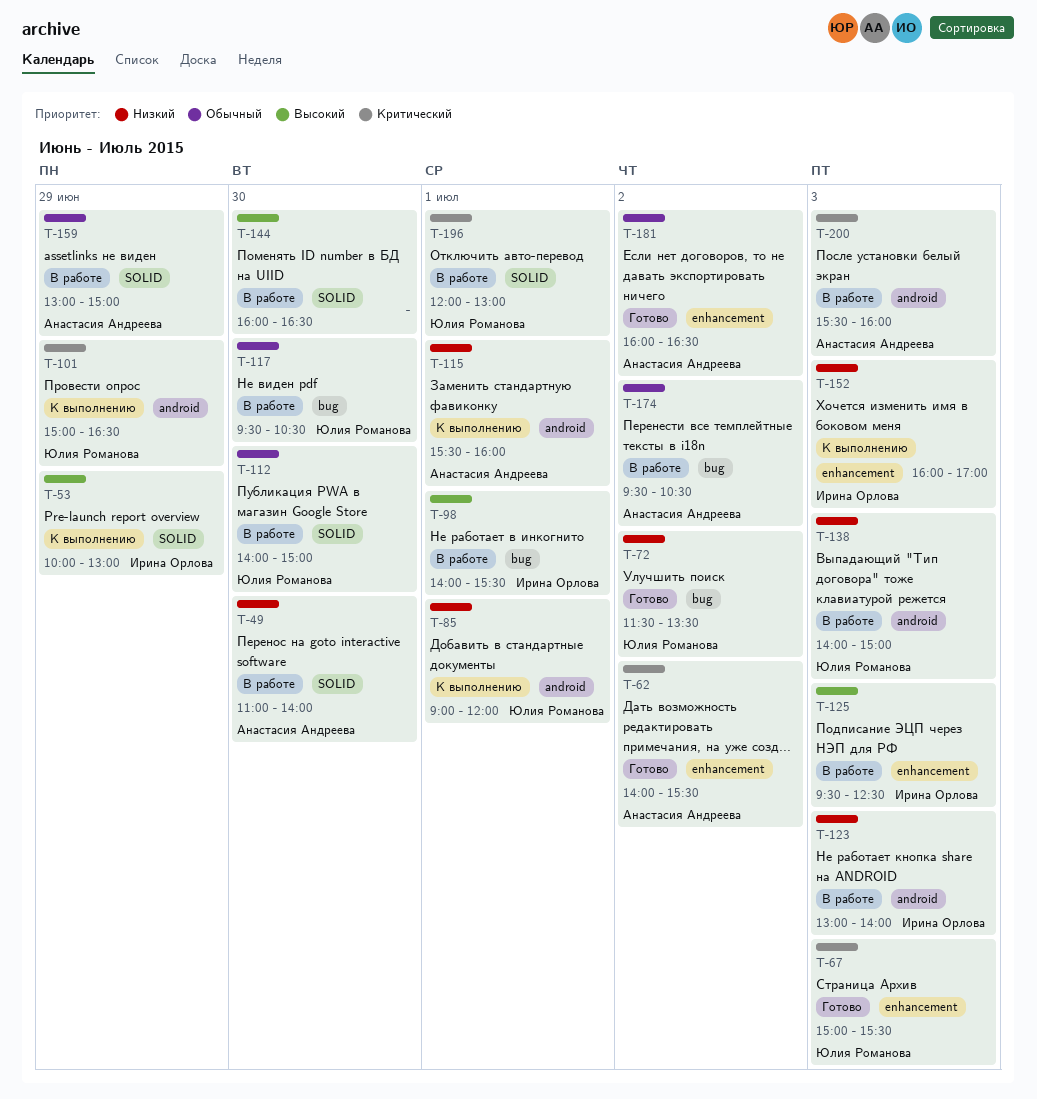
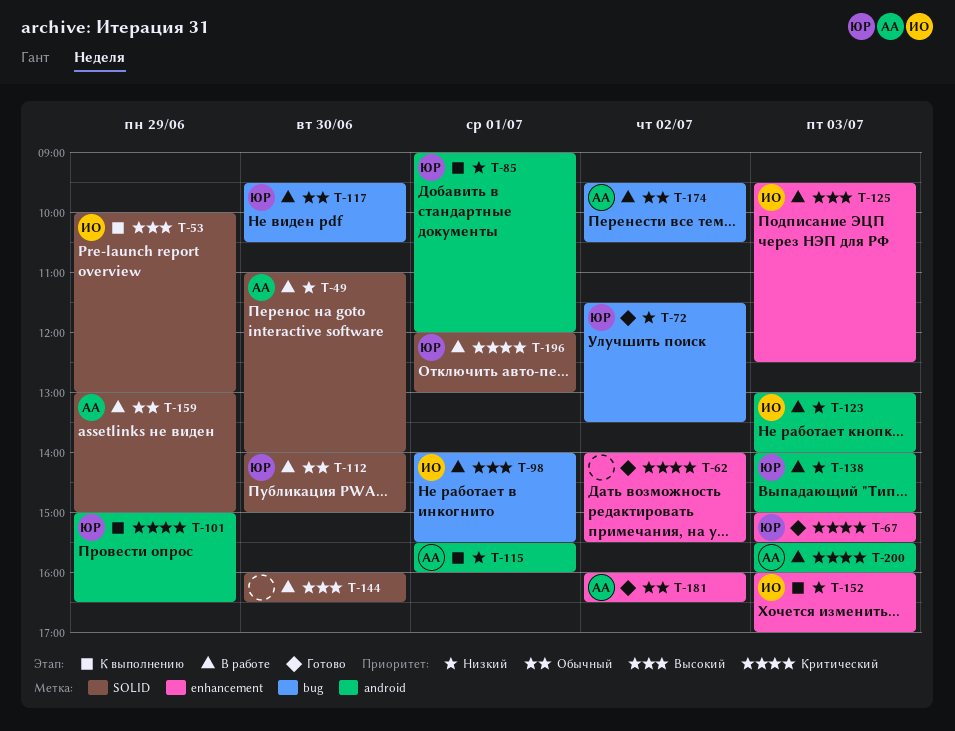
T-62, owner: Анастасия Андреева -> none

